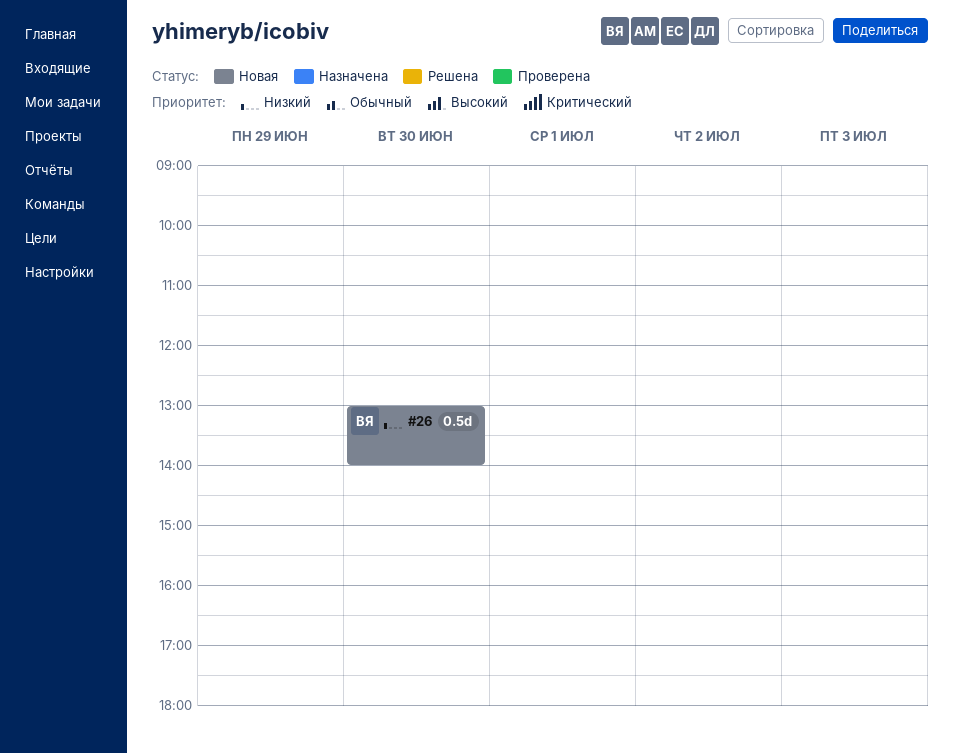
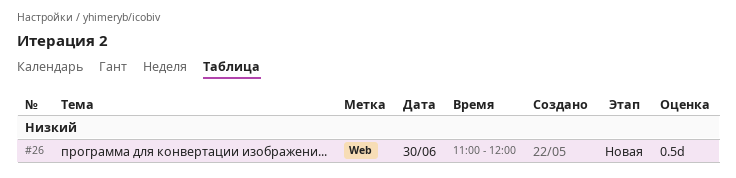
#26, begins: 13:00 -> 11:00
#26, ends: 14:00 -> 12:00

